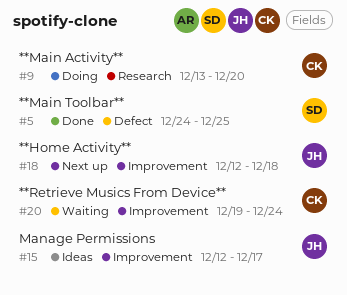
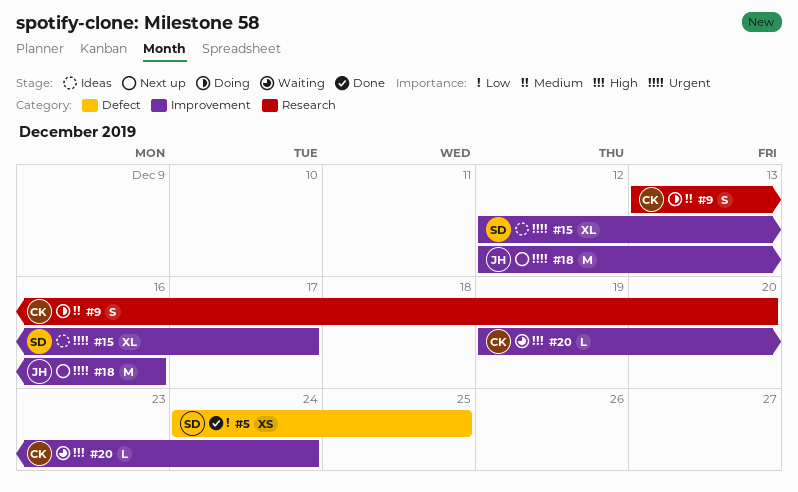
#15, owner: JH -> SD
#18, due: Dec 18 -> Dec 16

